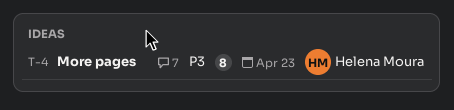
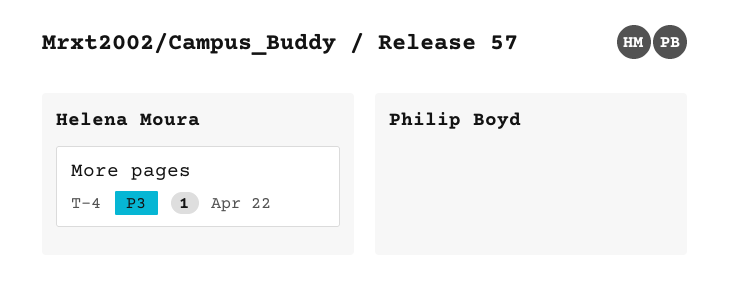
T-4, estimate: 8 -> 1
T-4, due: Apr 23 -> Apr 22

